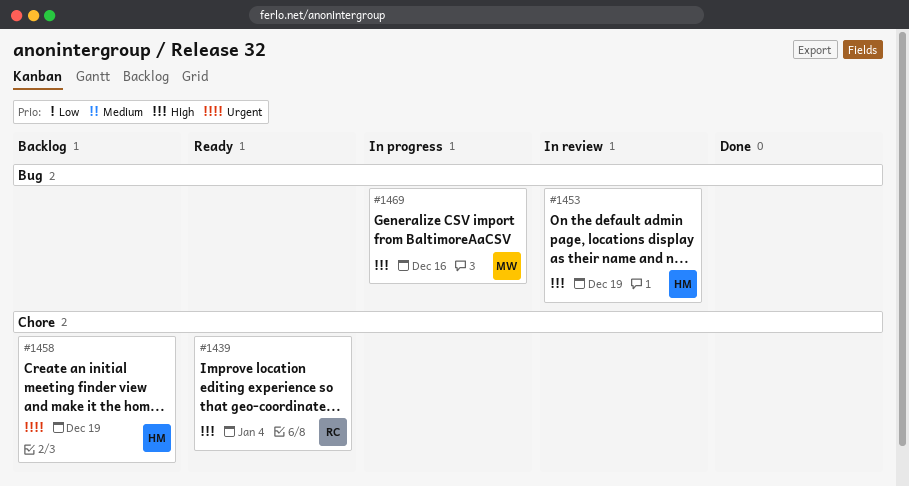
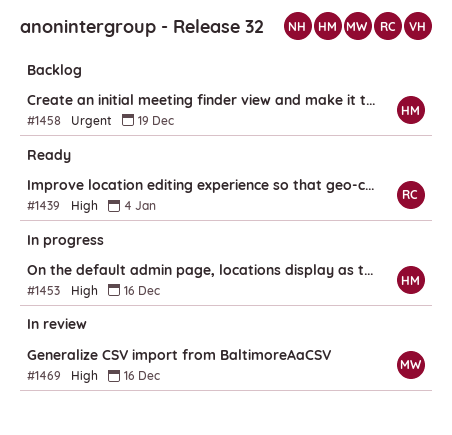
#1453, status: In review -> In progress
#1453, due: Dec 19 -> Dec 16
#1469, status: In progress -> In review

